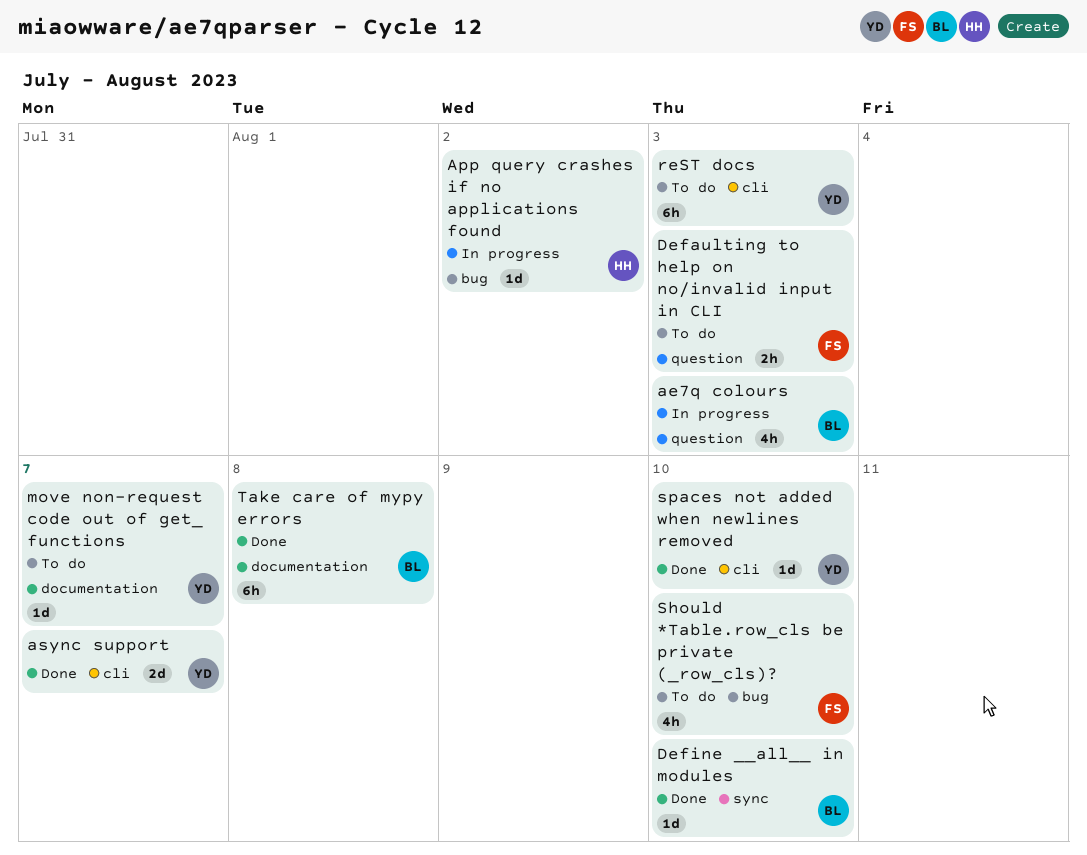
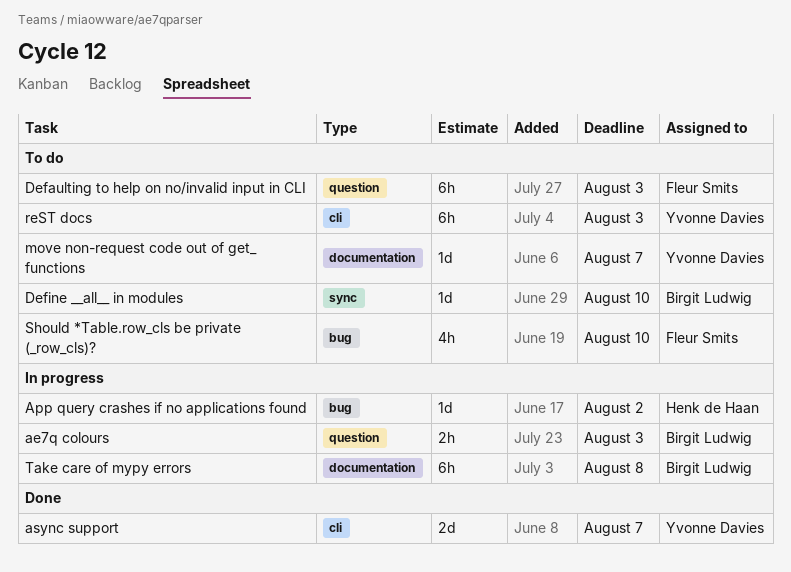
ae7q colours, estimate: 4h -> 2h
Defaulting to help on no/invalid input in CLI, estimate: 2h -> 6h
Define __all__ in modules, status: Done -> To do
spaces not added when newlines removed: present -> none
Take care of mypy errors, status: Done -> In progress

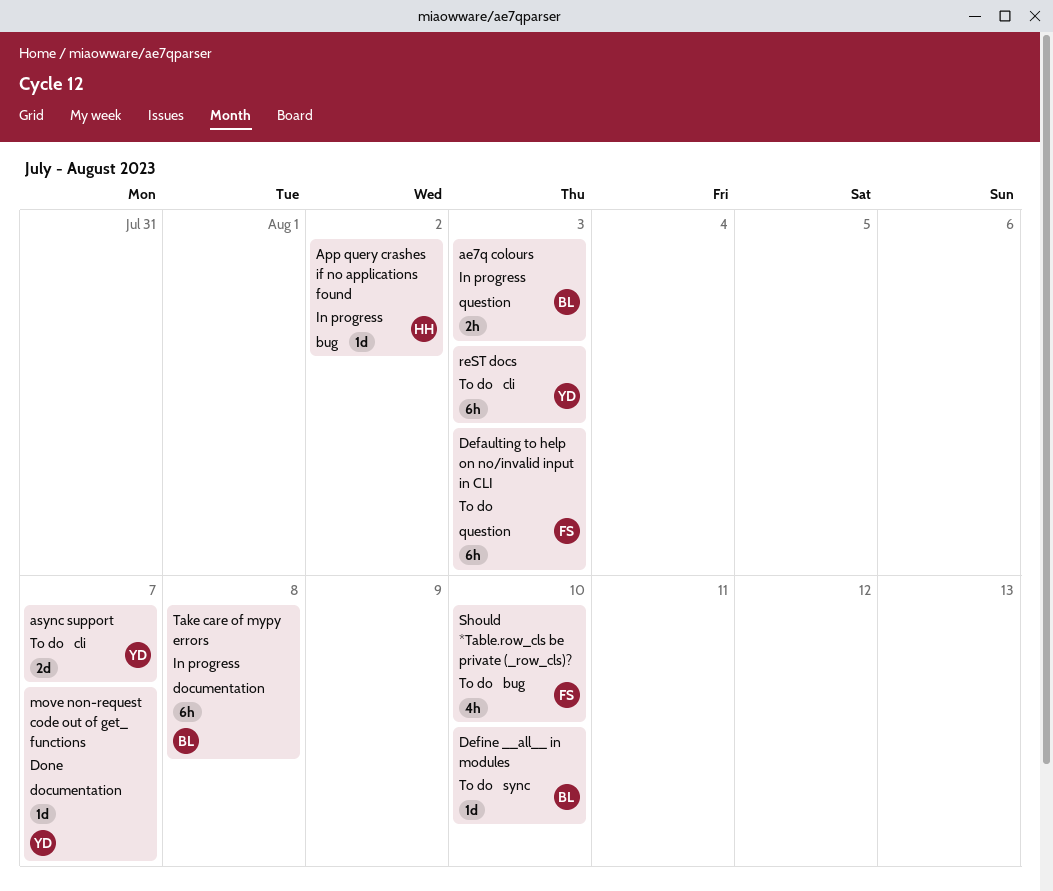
async support, status: Done -> To do
move non-request code out of get_ functions, status: To do -> Done

